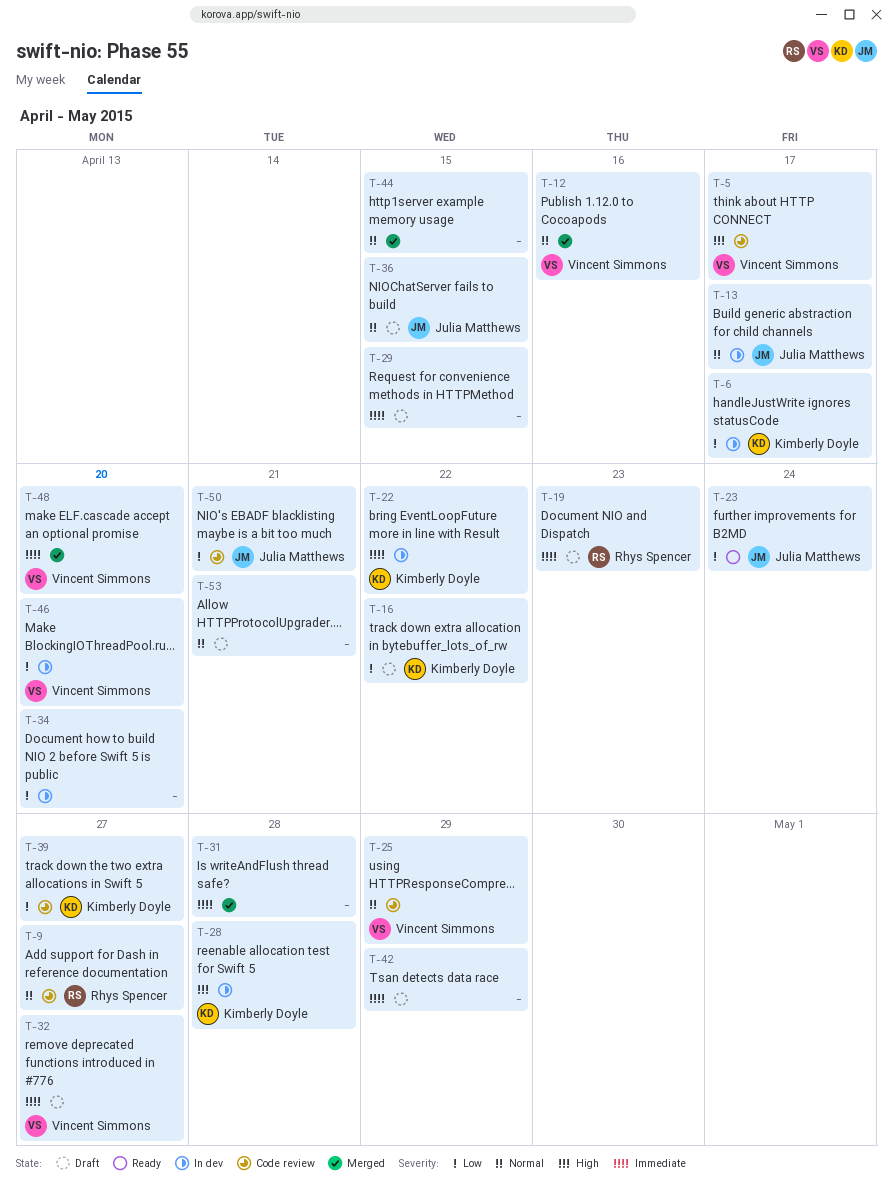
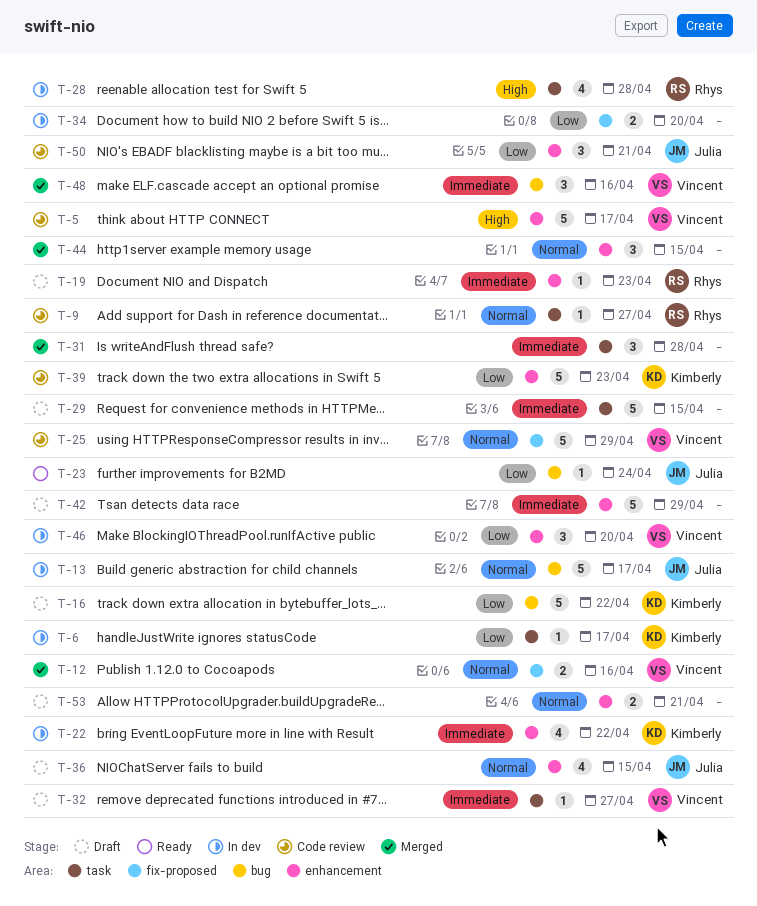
T-28, owner: Kimberly Doyle -> Rhys Spencer
T-39, due: Apr 27 -> Apr 23
T-48, due: Apr 20 -> Apr 16

